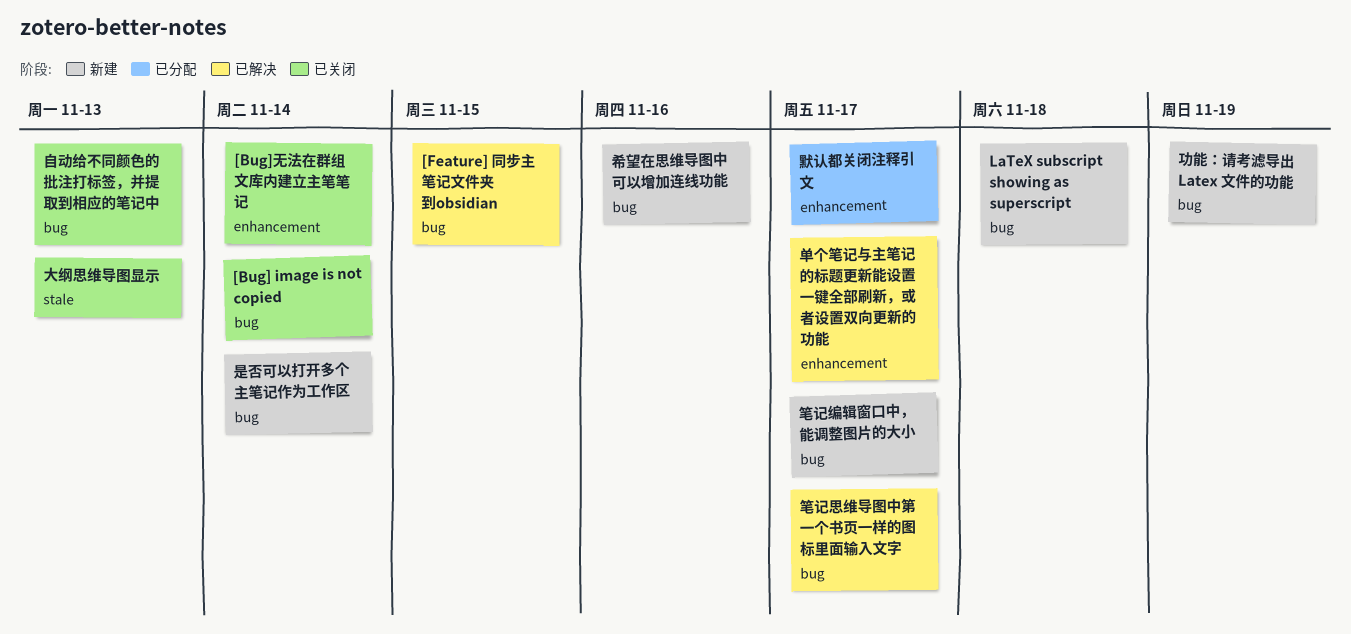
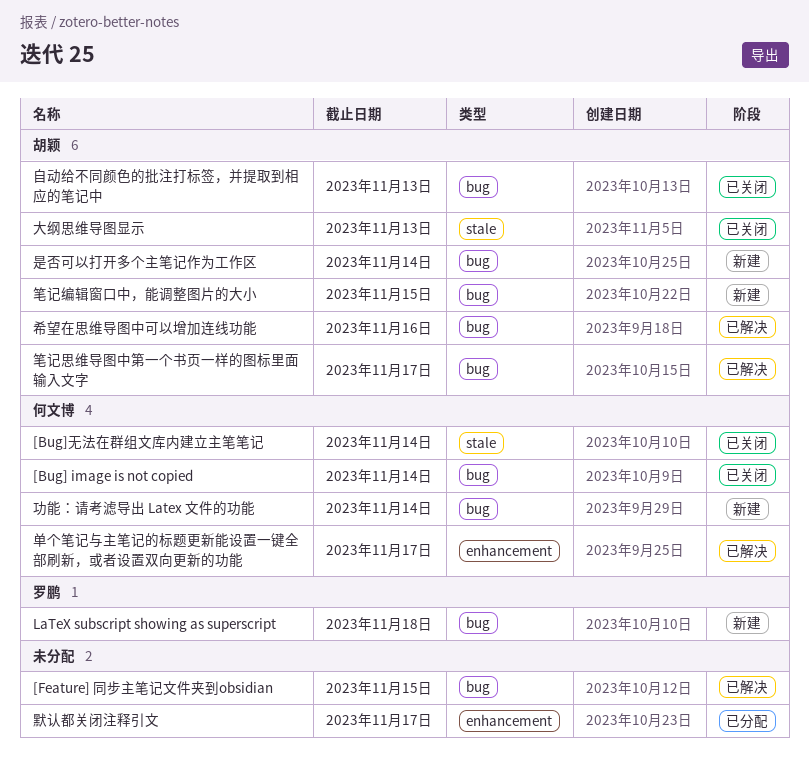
[Bug]无法在群组文库内建立主笔笔记, label: enhancement -> stale
功能：请考滤导出 Latex 文件的功能, due: Nov 19 -> Nov 14
希望在思维导图中可以增加连线功能, status: 新建 -> 已解决
笔记编辑窗口中，能调整图片的大小, due: Nov 17 -> Nov 15

